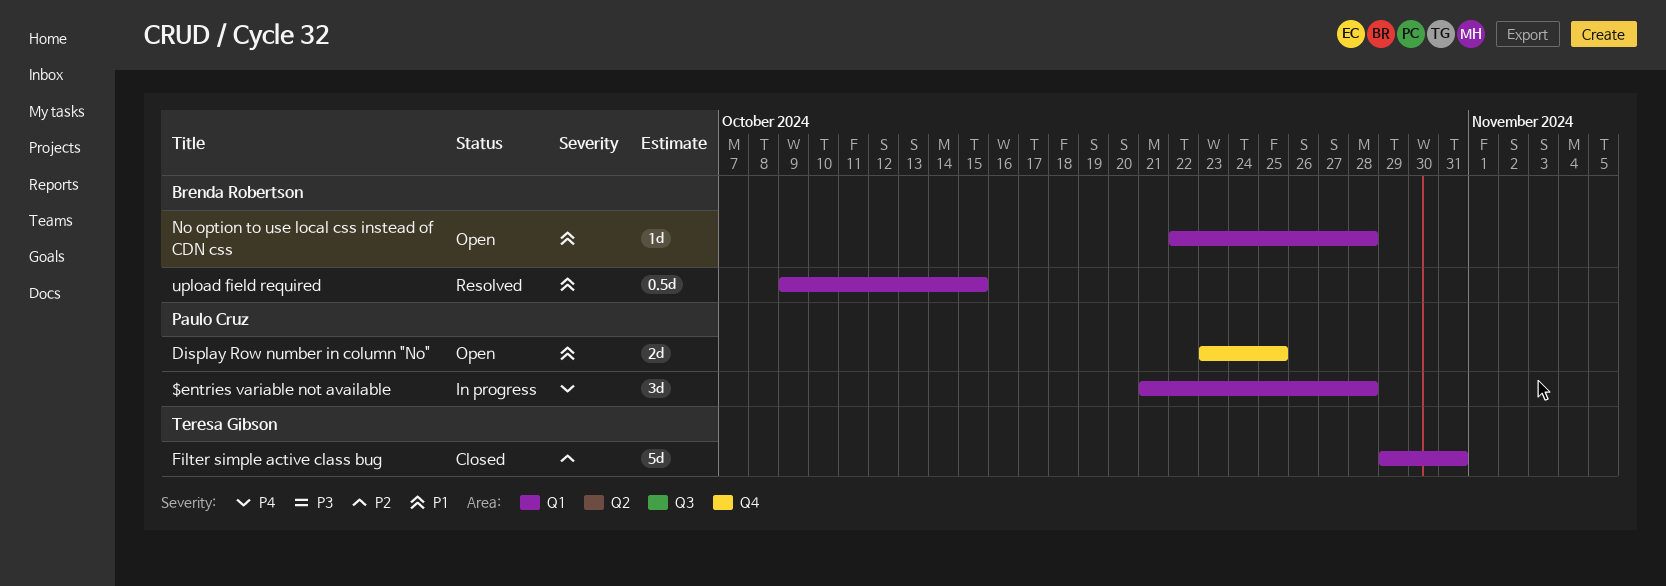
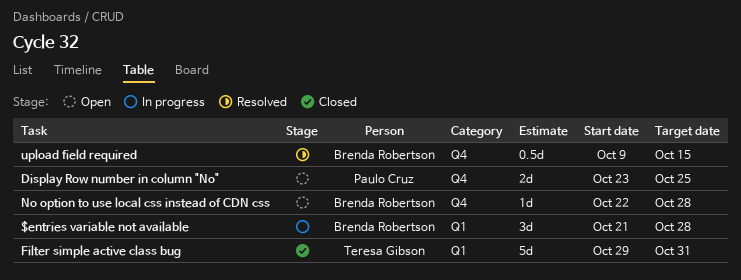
$entries variable not available, owner: Paulo Cruz -> Brenda Robertson
No option to use local css instead of CDN css, label: Q1 -> Q4
upload field required, label: Q1 -> Q4

